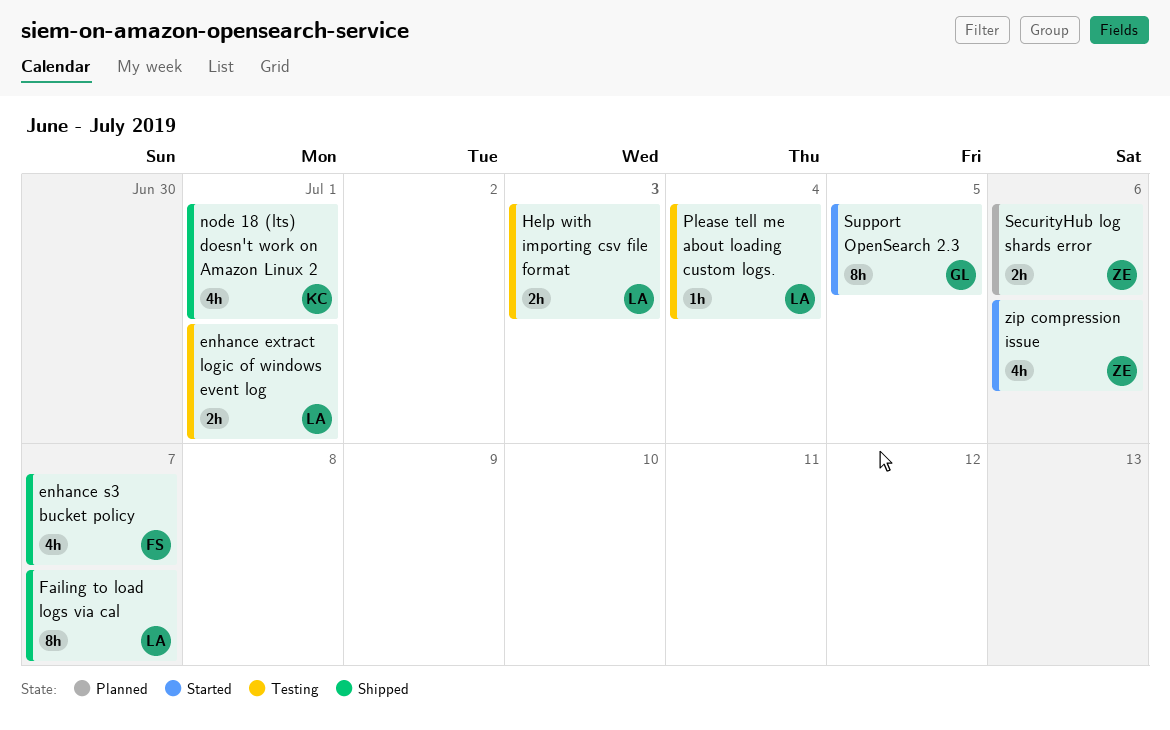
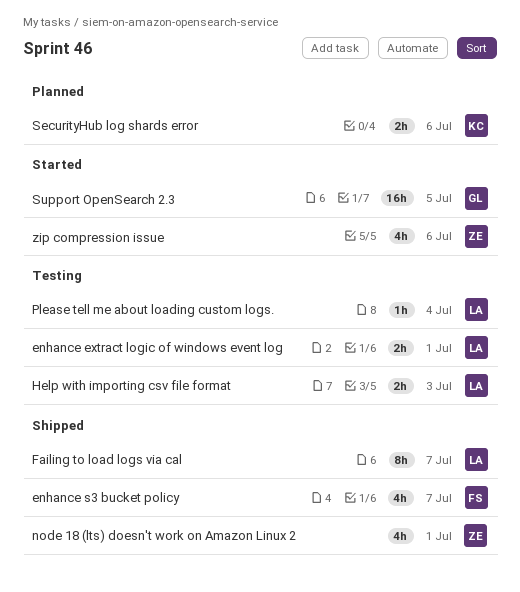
node 18 (lts) doesn't work on Amazon Linux 2, owner: KC -> ZE
SecurityHub log shards error, owner: ZE -> KC
Support OpenSearch 2.3, estimate: 8h -> 16h

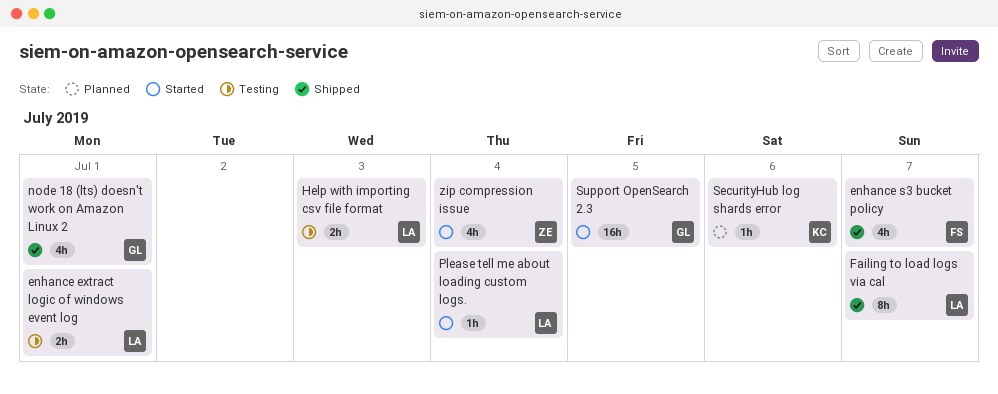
node 18 (lts) doesn't work on Amazon Linux 2, owner: ZE -> GL
Please tell me about loading custom logs., status: Testing -> Started
SecurityHub log shards error, estimate: 2h -> 1h
zip compression issue, due: Jul 6 -> Jul 4

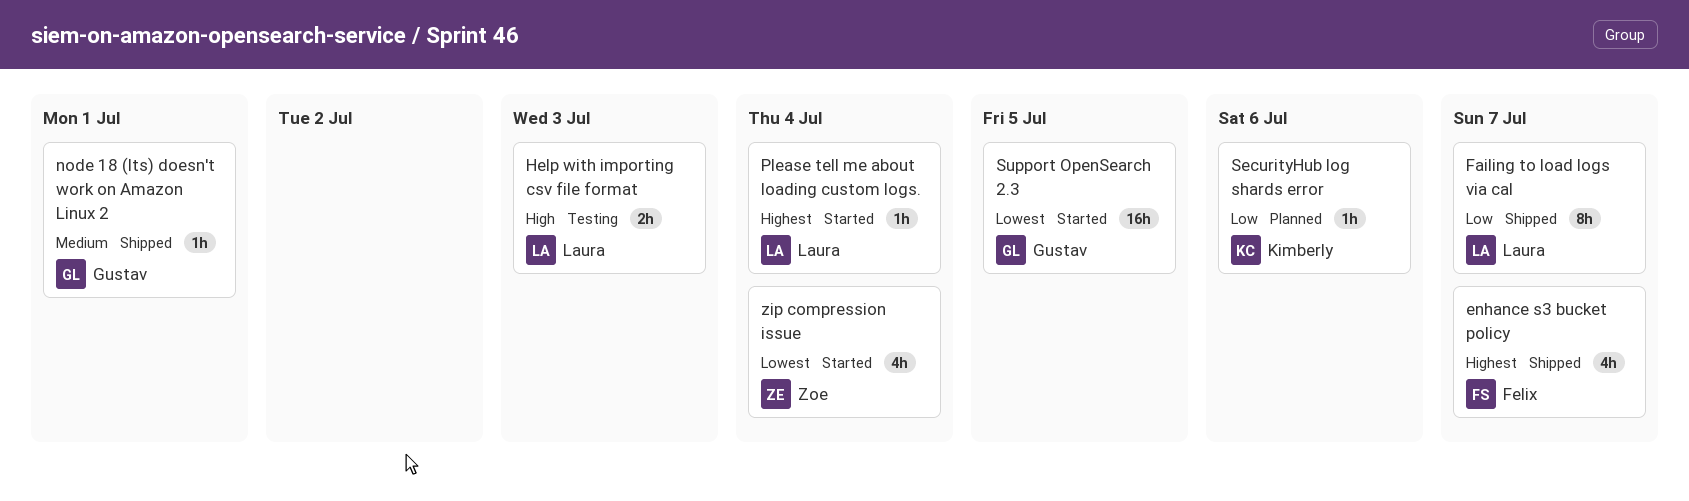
enhance extract logic of windows event log: present -> none
node 18 (lts) doesn't work on Amazon Linux 2, estimate: 4h -> 1h

